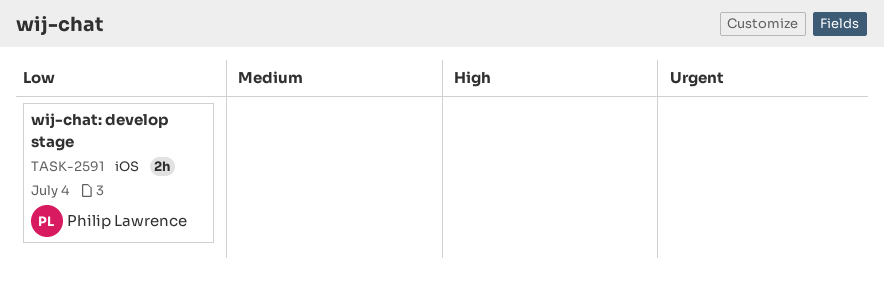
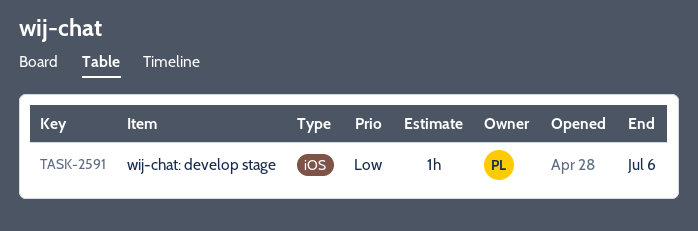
TASK-2591, estimate: 2h -> 1h
TASK-2591, due: Jul 4 -> Jul 6

